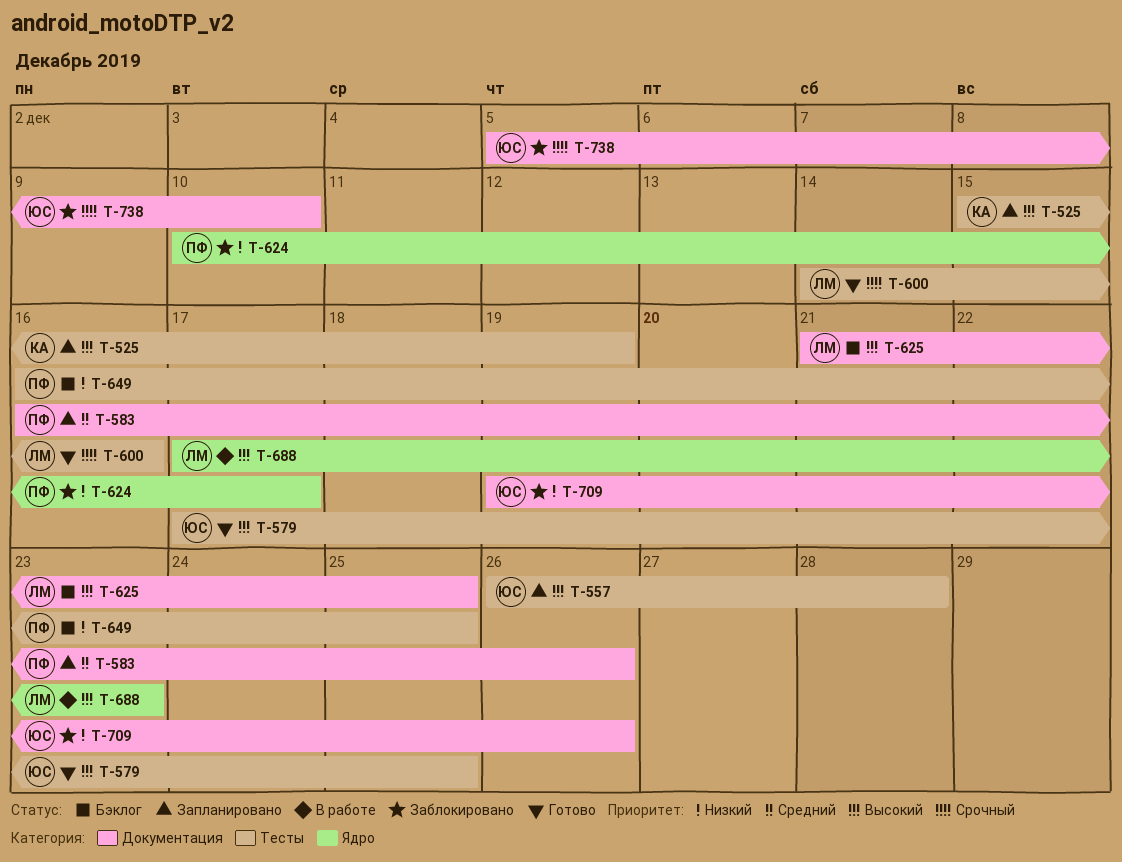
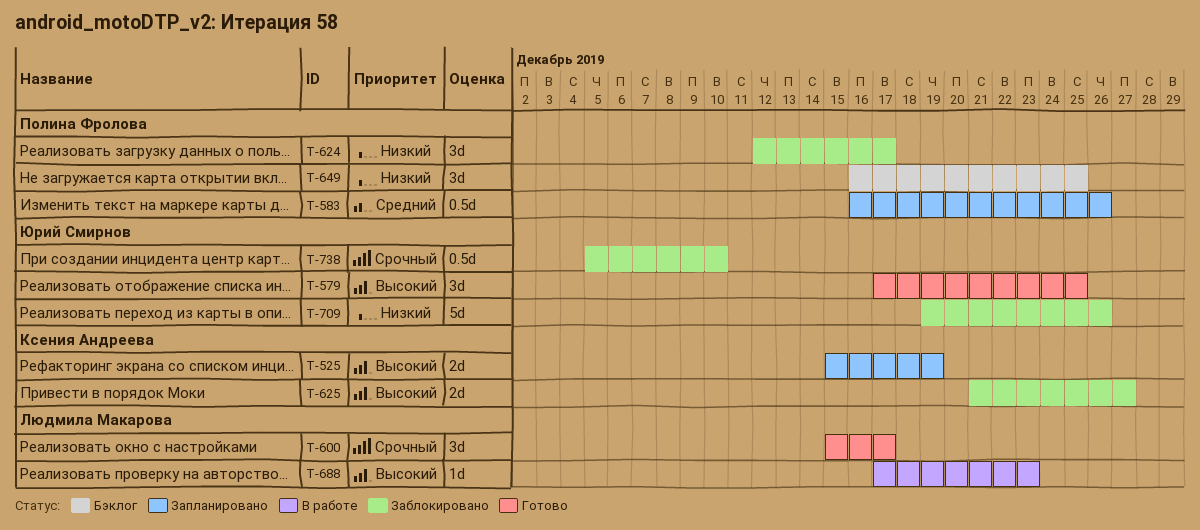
T-557: present -> none
T-600, start: Dec 14 -> Dec 15
T-600, due: Dec 16 -> Dec 17
T-624, start: Dec 10 -> Dec 12
T-625, status: Бэклог -> Заблокировано
T-625, owner: Людмила Макарова -> Ксения Андреева
T-625, due: Dec 25 -> Dec 27

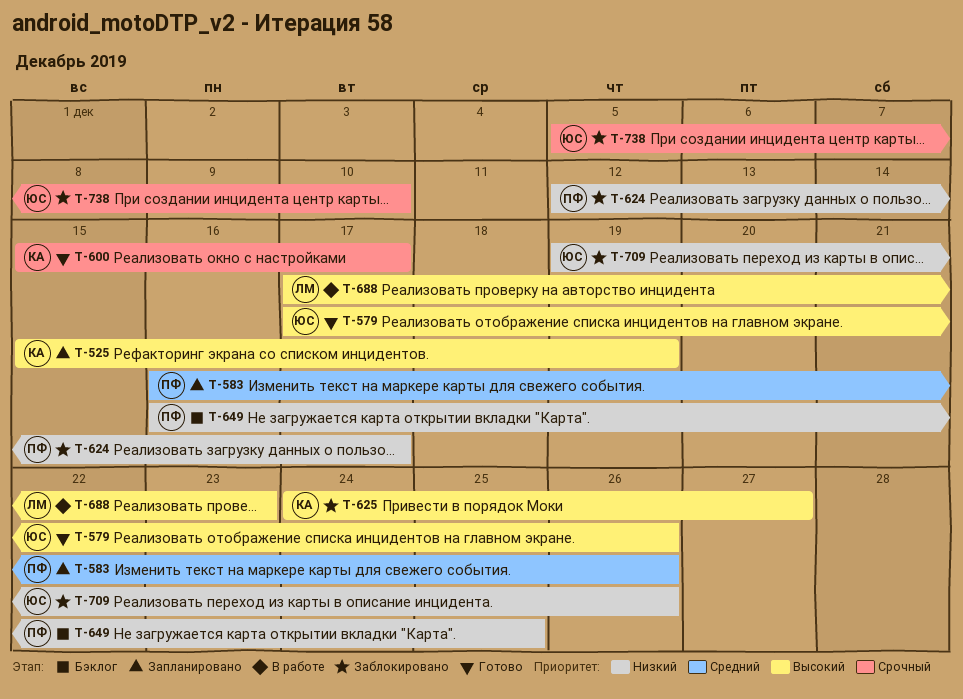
T-579, due: Dec 25 -> Dec 26
T-600, owner: Людмила Макарова -> Ксения Андреева
T-625, start: Dec 21 -> Dec 24

